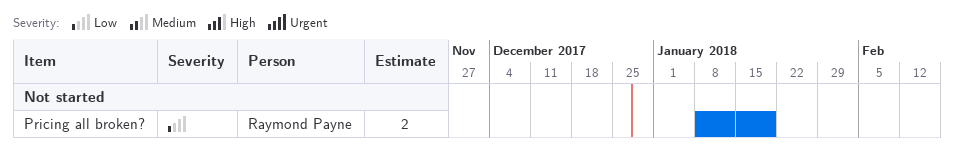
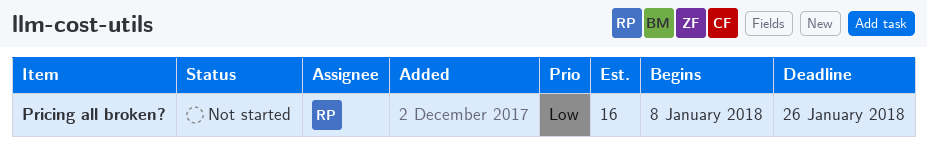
Pricing all broken?, estimate: 2 -> 16
Pricing all broken?, due: Jan 19 -> Jan 26

